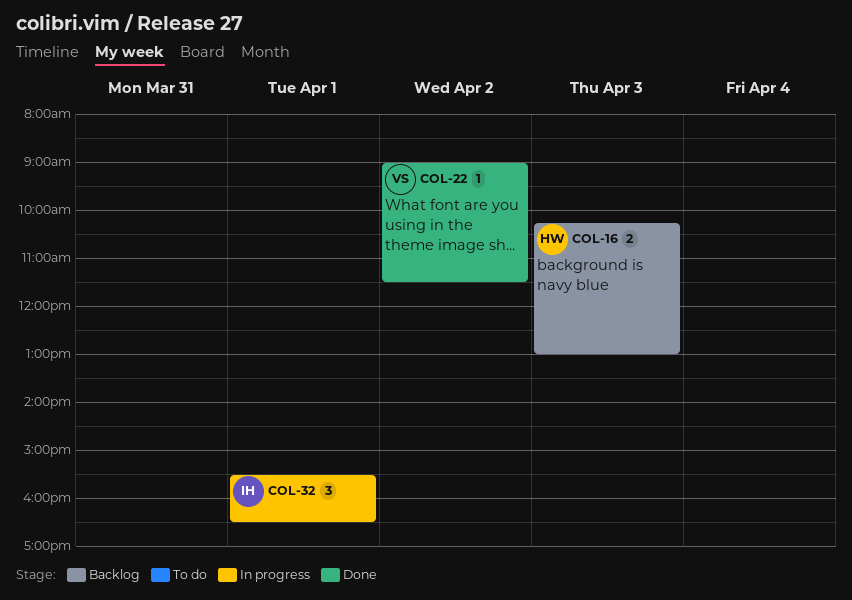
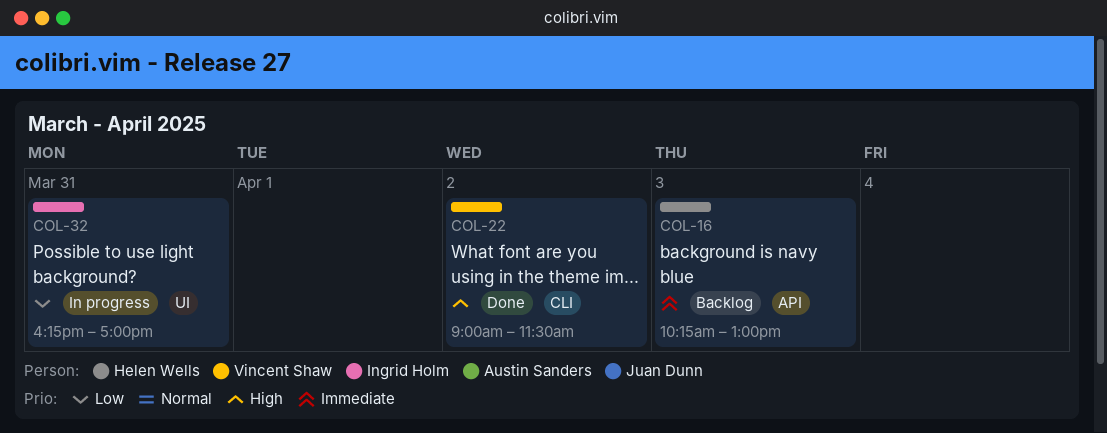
COL-32, day: Apr 1 -> Mar 31
COL-32, begins: 15:30 -> 16:15
COL-32, ends: 16:30 -> 17:00

